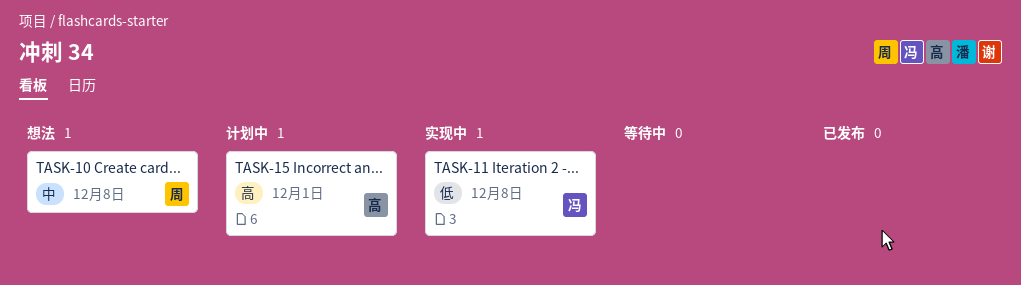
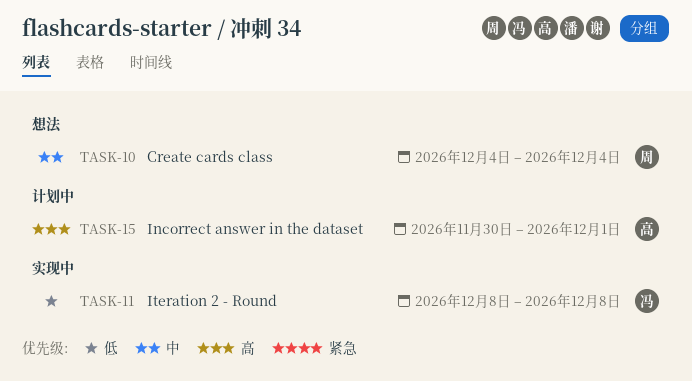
TASK-10, due: Dec 8 -> Dec 4

